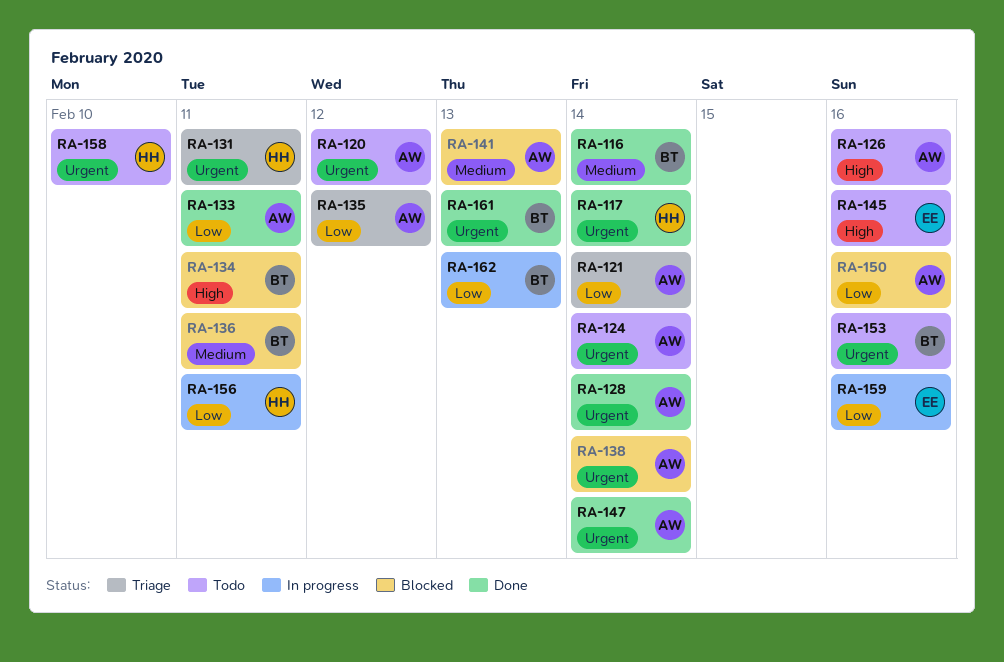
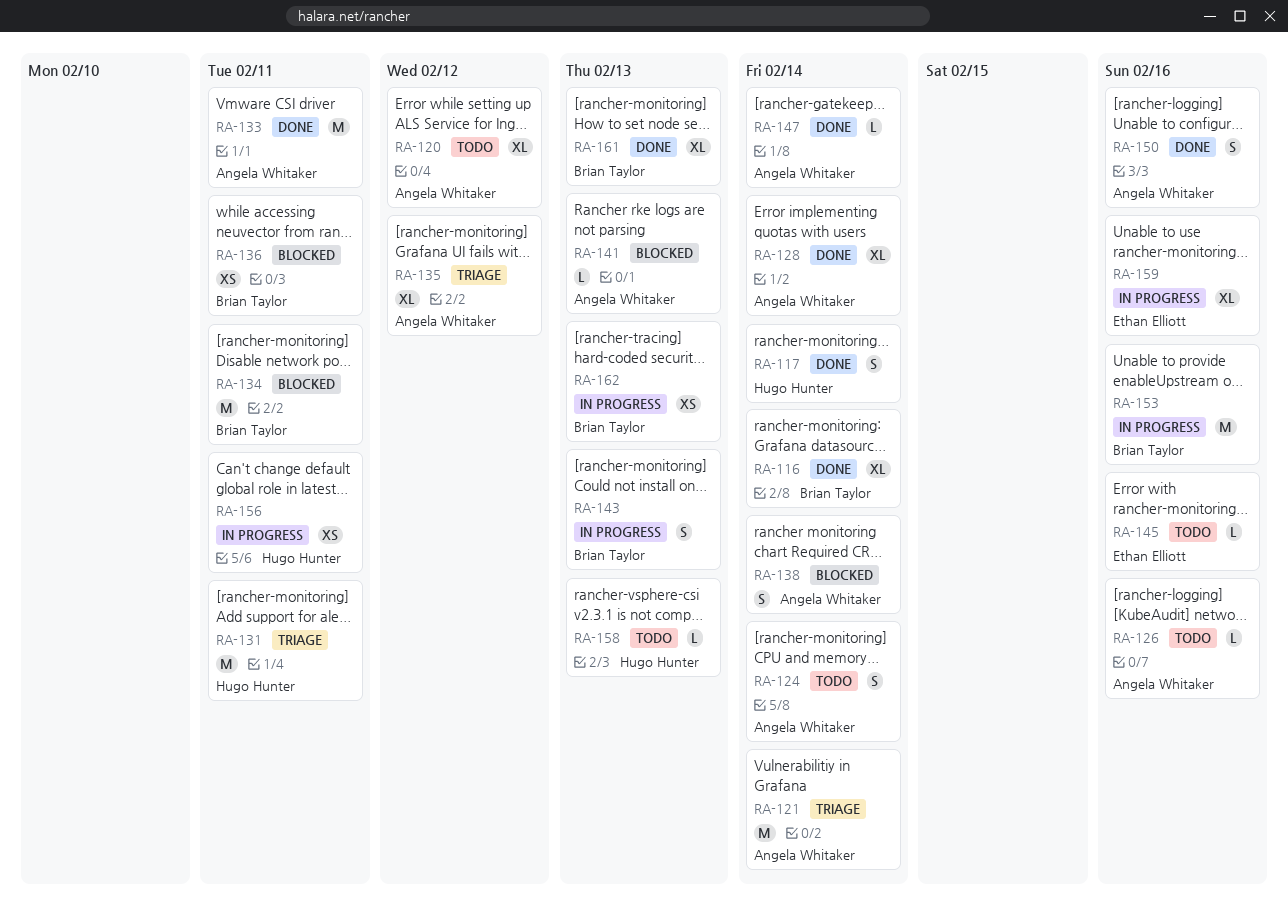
RA-143: none -> present
RA-150, status: Blocked -> Done
RA-153, status: Todo -> In progress
RA-158, due: Feb 10 -> Feb 13

